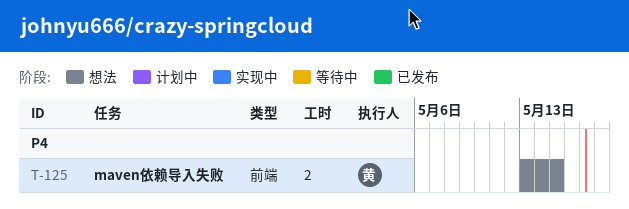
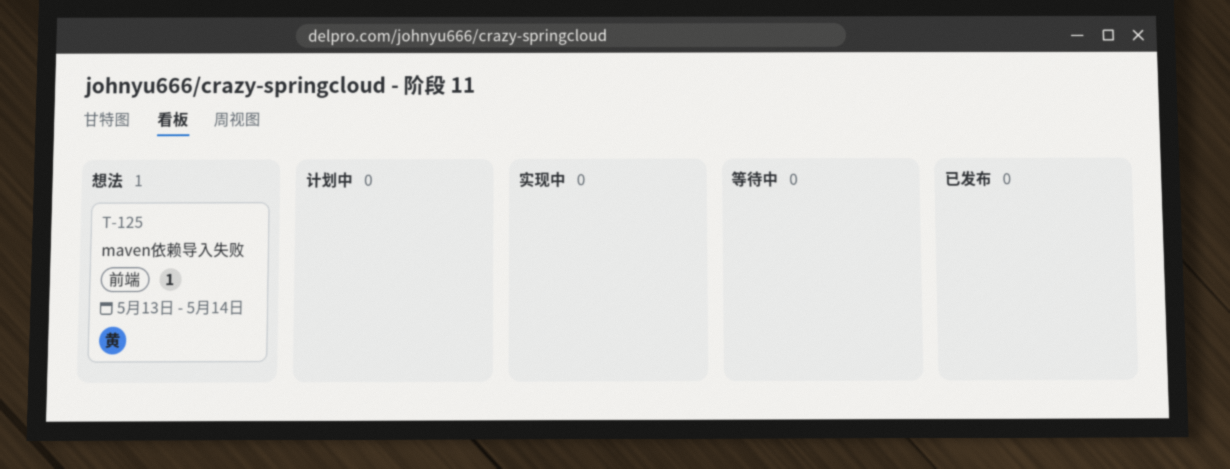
T-125, estimate: 2 -> 1
T-125, due: May 15 -> May 14

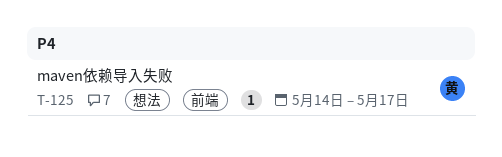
T-125, start: May 13 -> May 14
T-125, due: May 14 -> May 17

